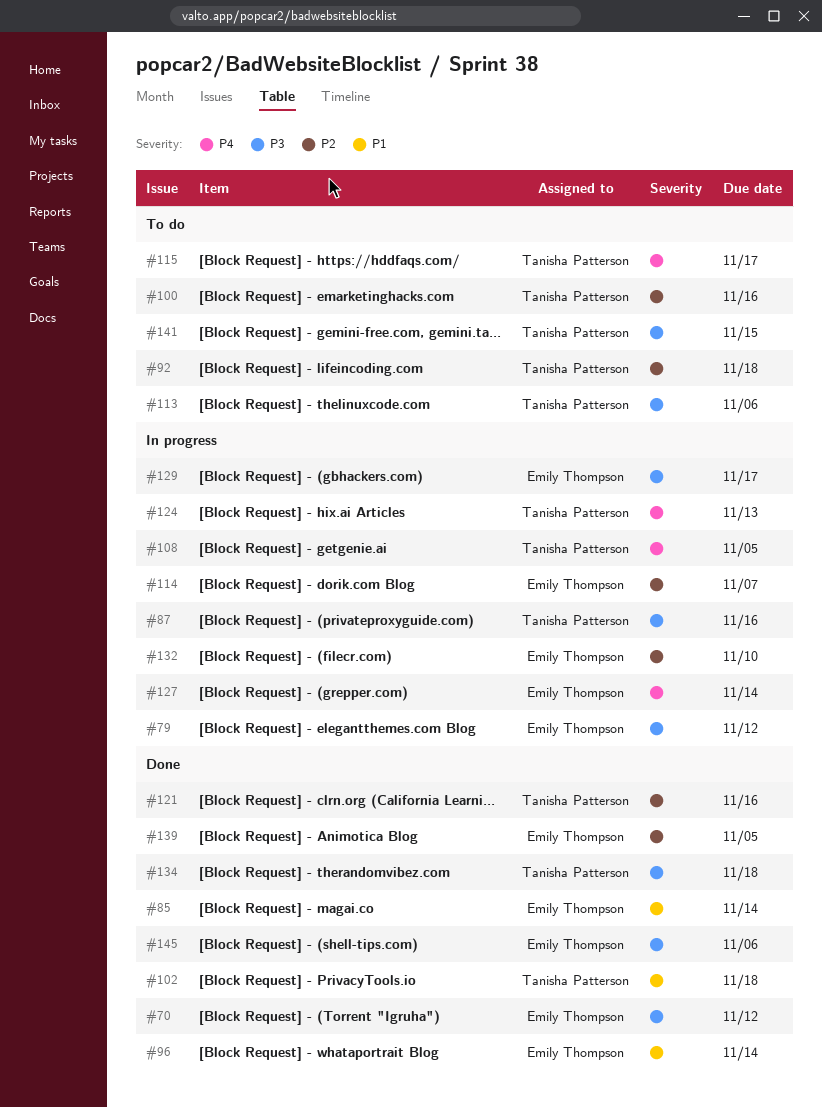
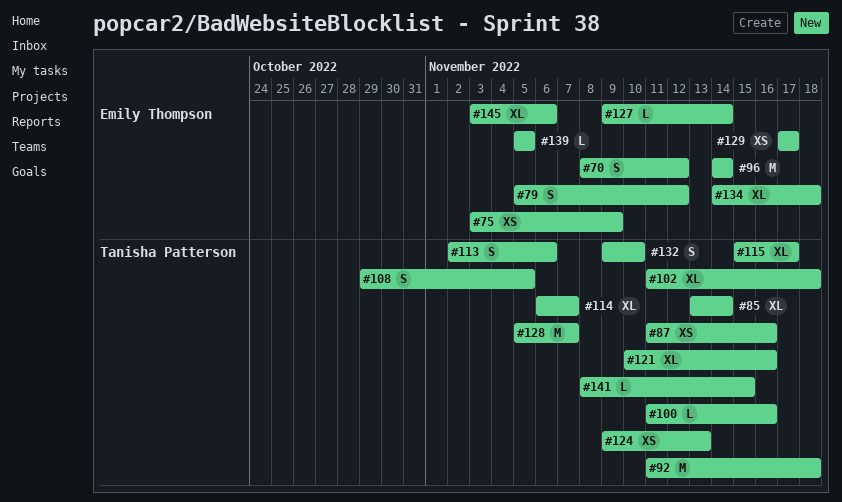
#75: none -> present
#85, owner: Emily Thompson -> Tanisha Patterson
#114, owner: Emily Thompson -> Tanisha Patterson
#128: none -> present
#132, owner: Emily Thompson -> Tanisha Patterson
#134, owner: Tanisha Patterson -> Emily Thompson

